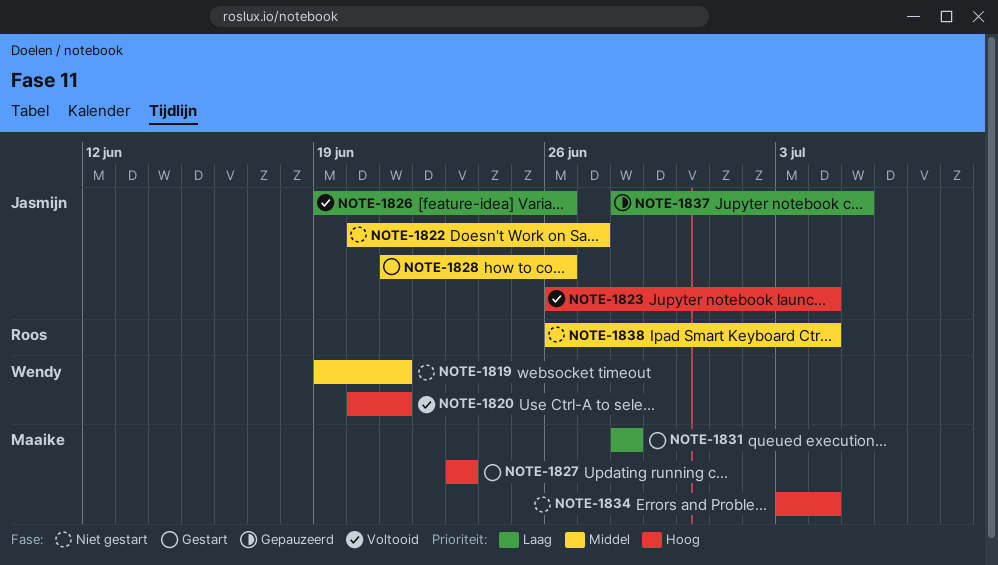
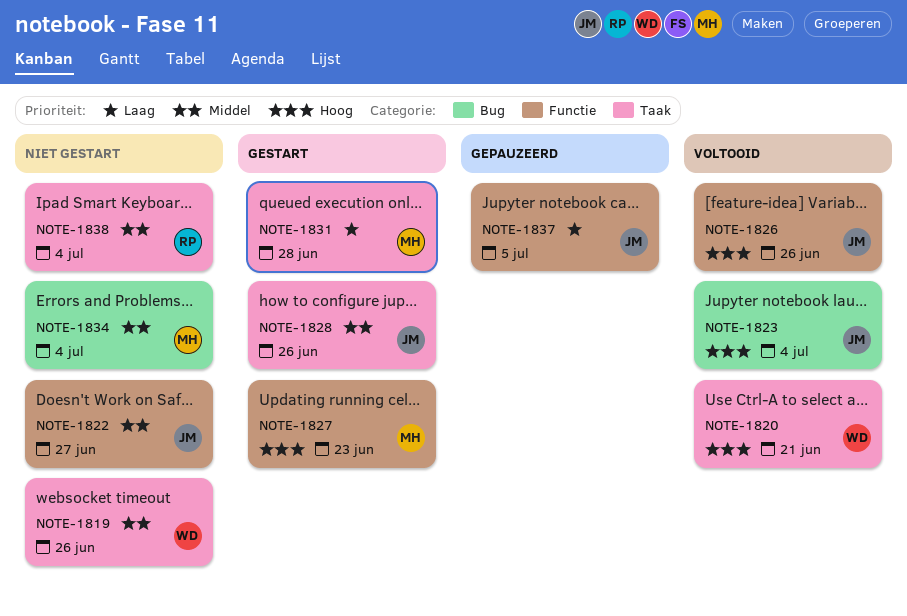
NOTE-1819, due: Jun 21 -> Jun 26
NOTE-1826, priority: Laag -> Hoog
NOTE-1834, priority: Hoog -> Middel

